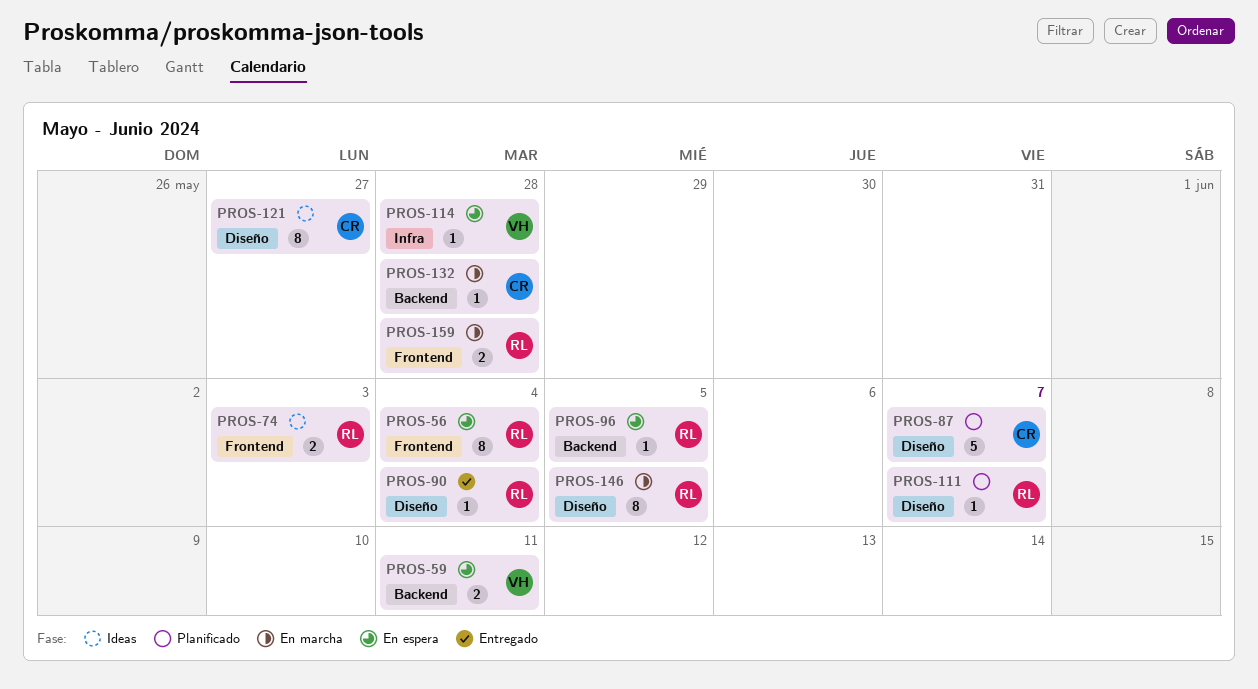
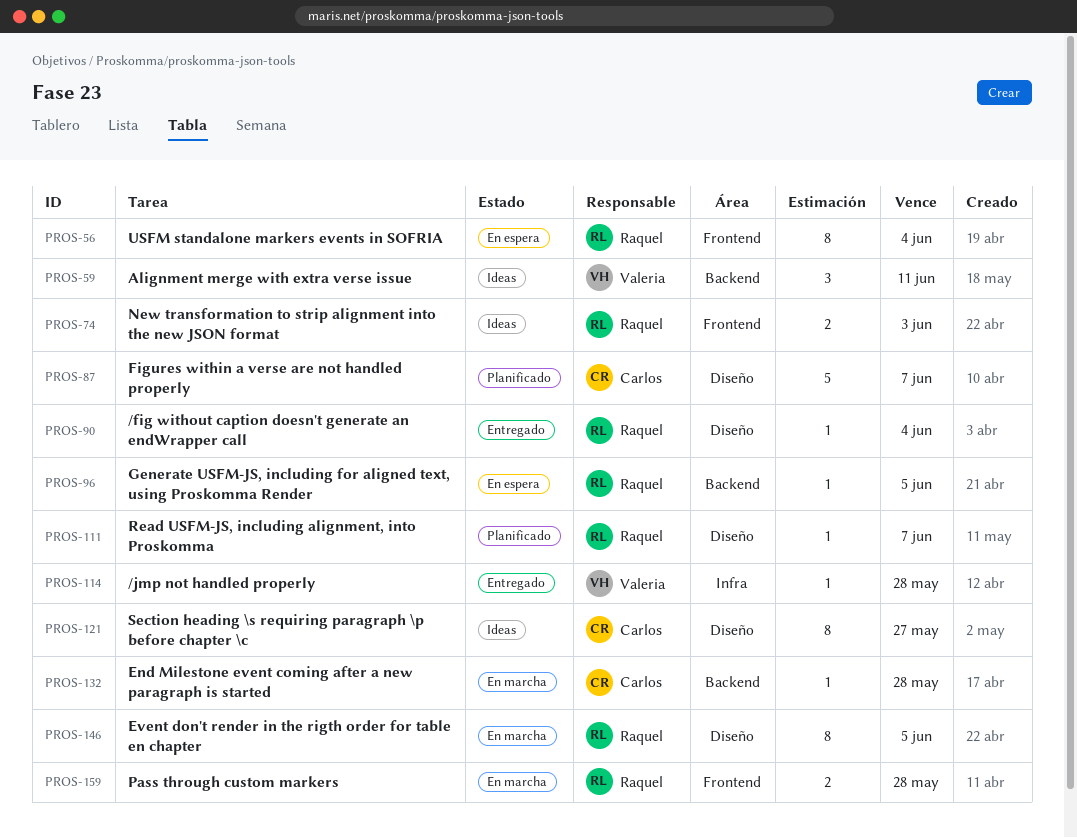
PROS-59, status: En espera -> Ideas
PROS-59, estimate: 2 -> 3
PROS-114, status: En espera -> Entregado

